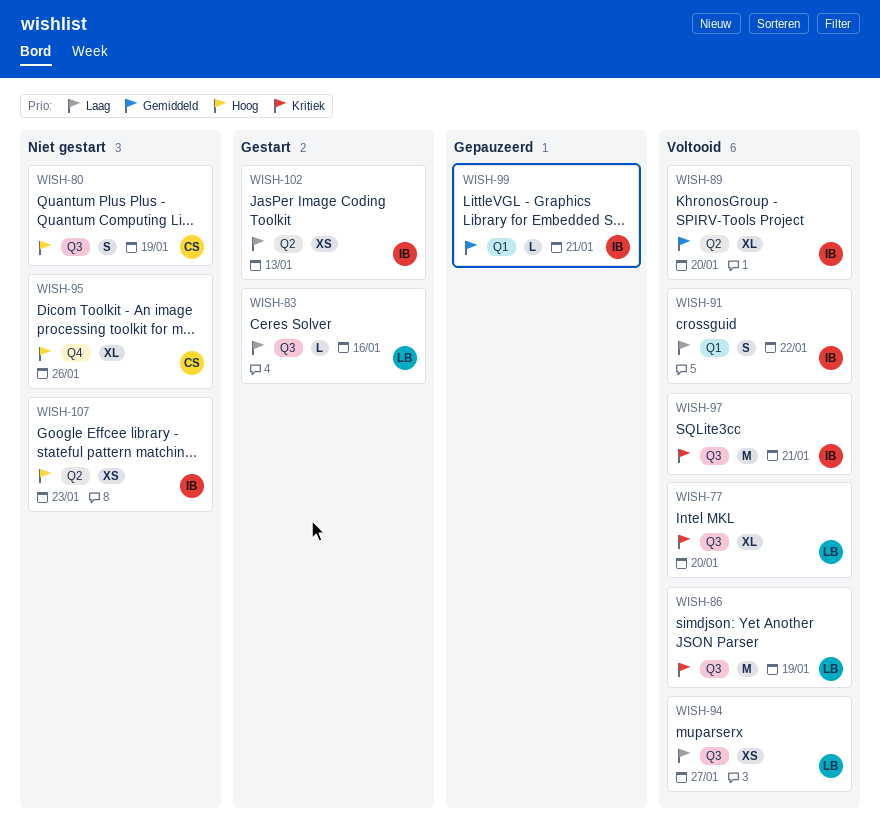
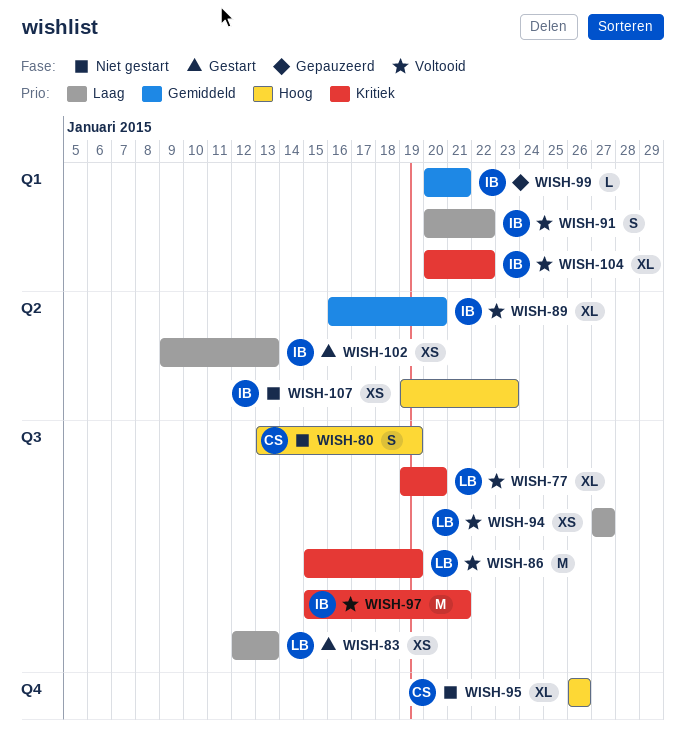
WISH-83, estimate: L -> XS
WISH-83, due: Jan 16 -> Jan 13
WISH-104: none -> present

